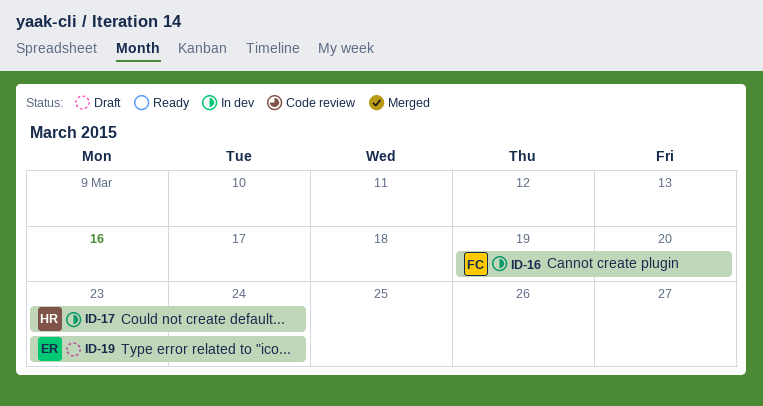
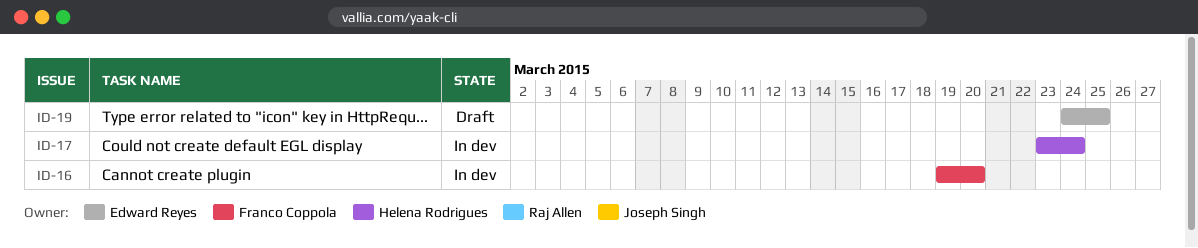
ID-19, start: Mar 23 -> Mar 24
ID-19, due: Mar 24 -> Mar 25

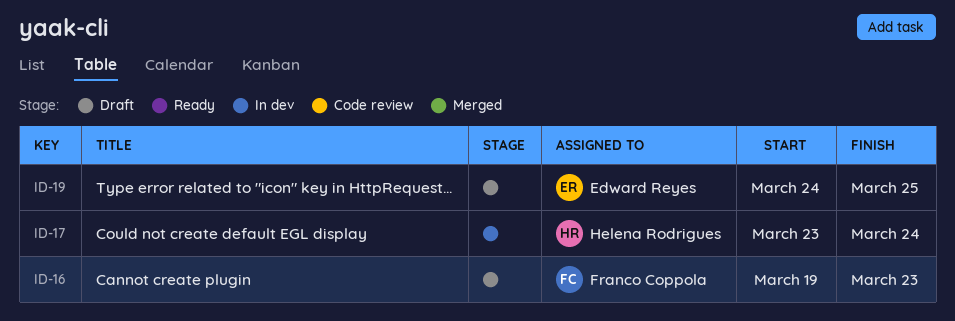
ID-16, status: In dev -> Draft
ID-16, due: Mar 20 -> Mar 23

